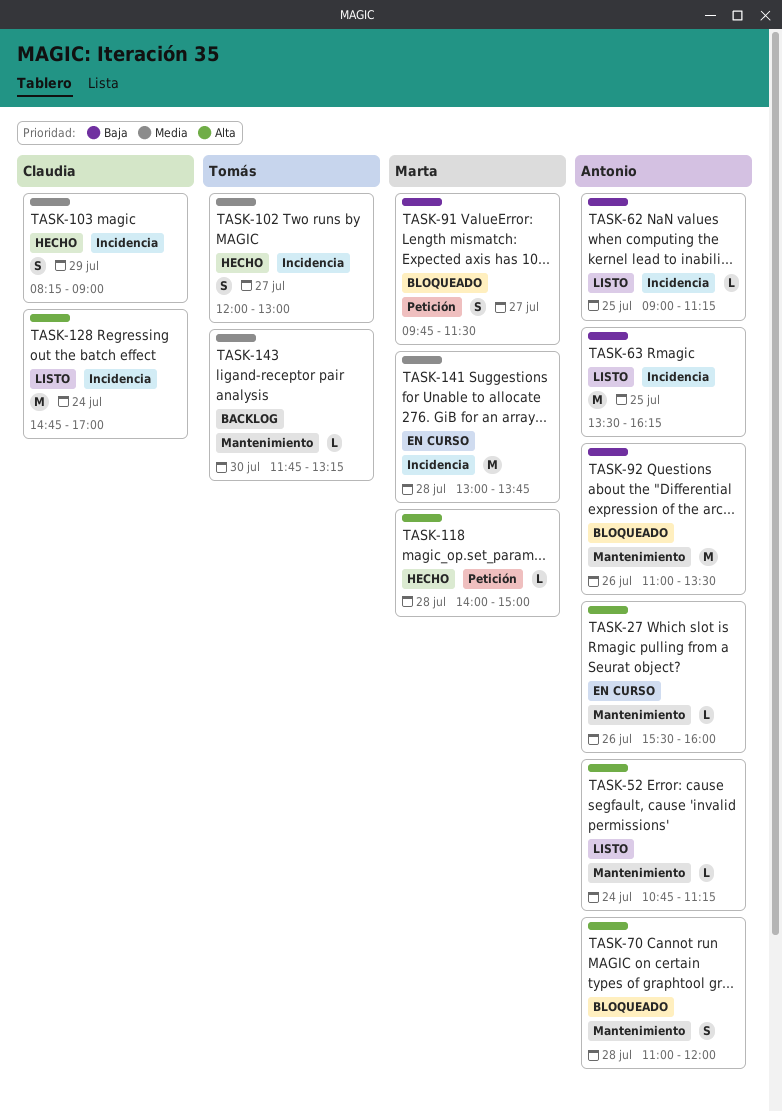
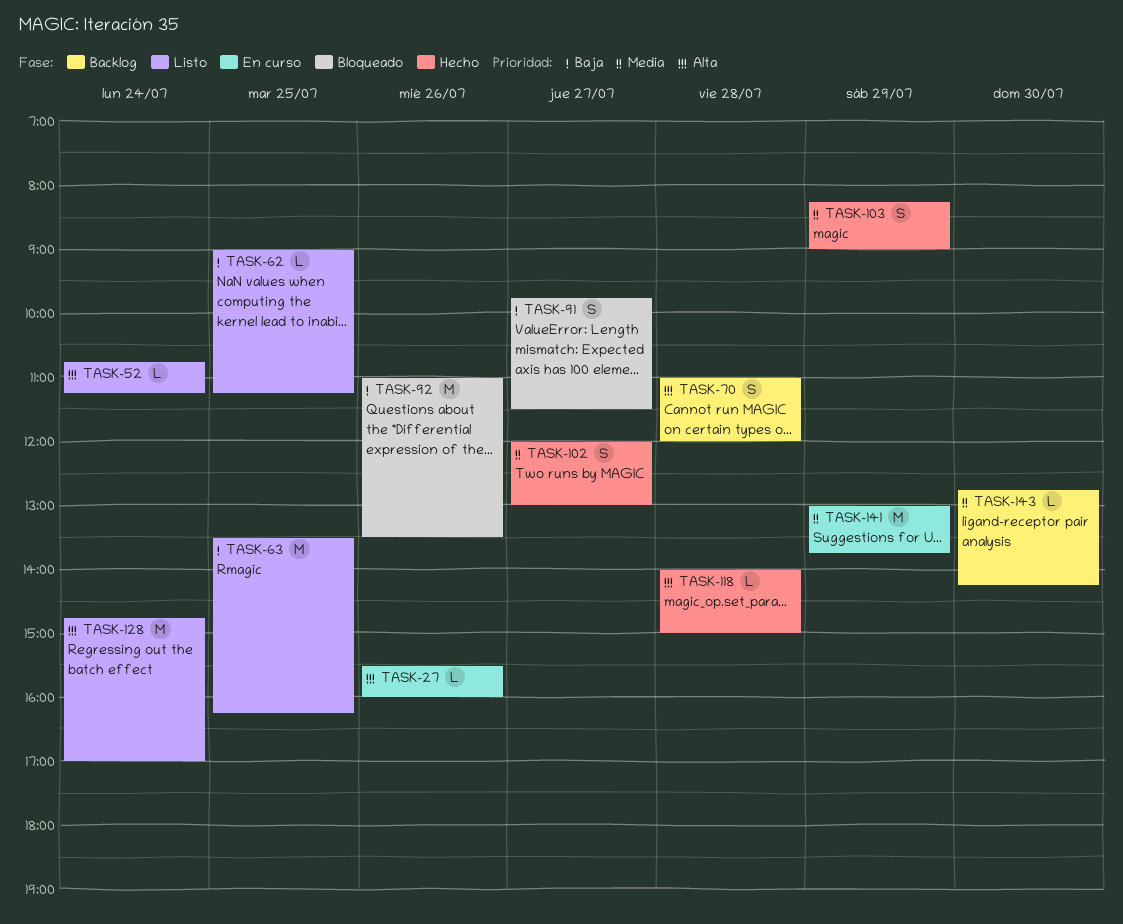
TASK-70, status: Bloqueado -> Backlog
TASK-141, day: Jul 28 -> Jul 29
TASK-143, begins: 11:45 -> 12:45
TASK-143, ends: 13:15 -> 14:15

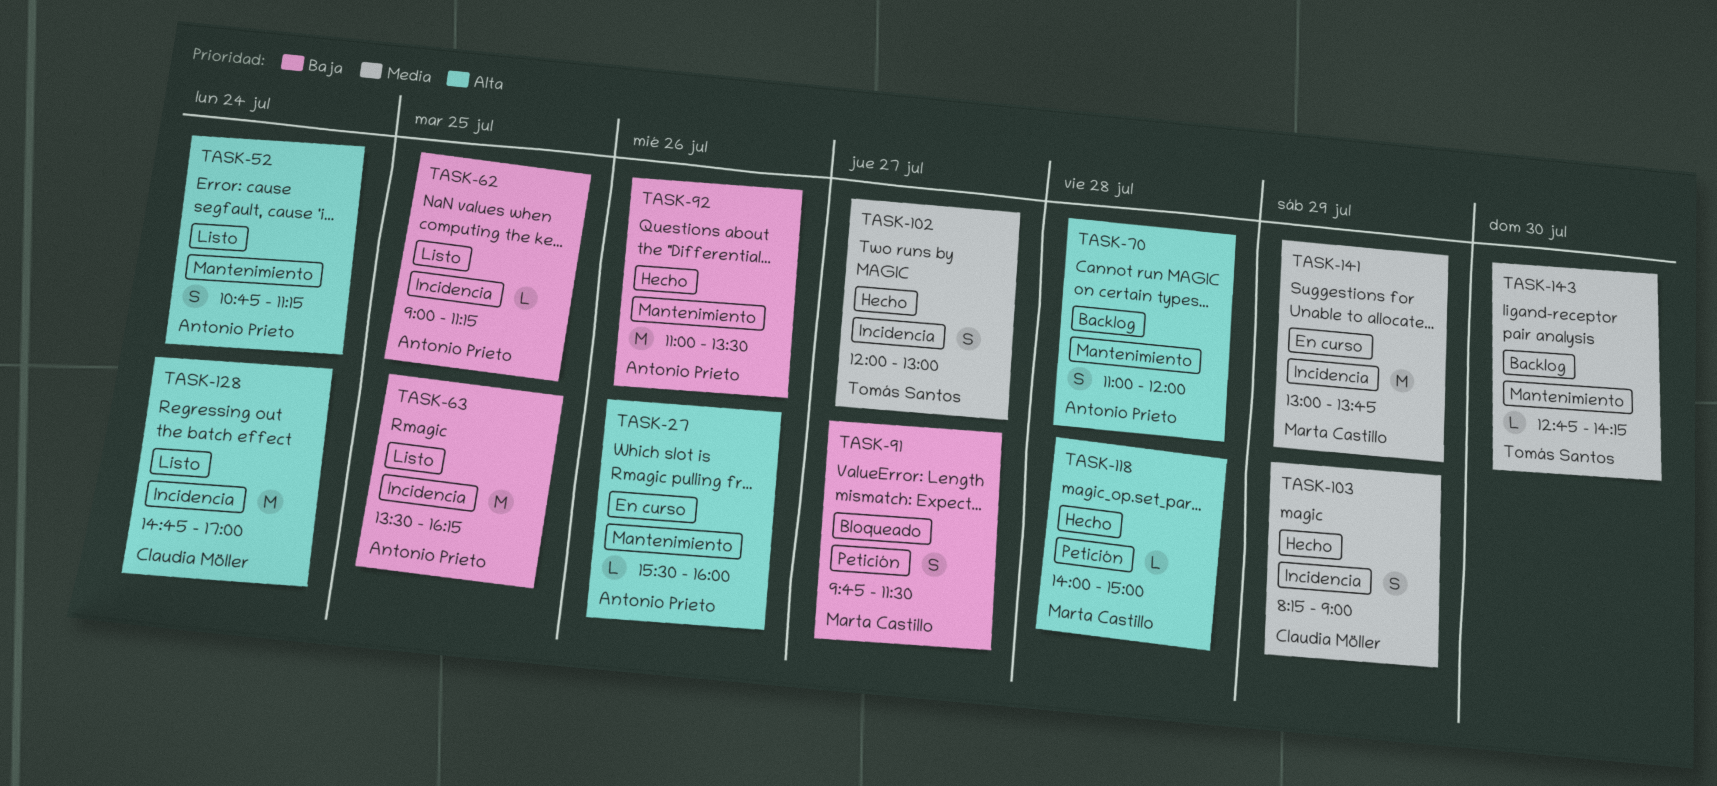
TASK-52, estimate: L -> S
TASK-92, status: Bloqueado -> Hecho

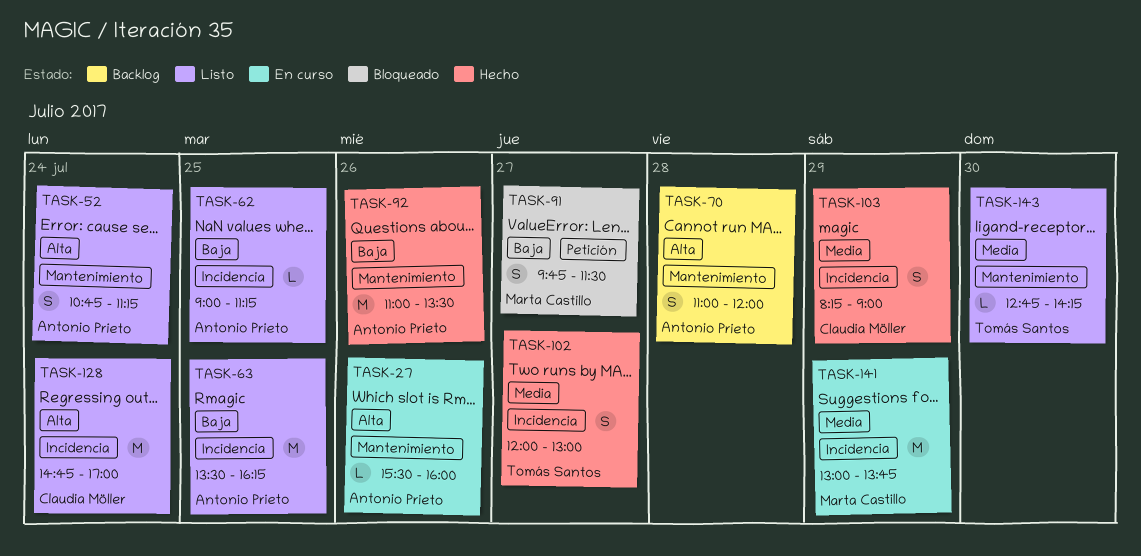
TASK-118: present -> none
TASK-143, status: Backlog -> Listo

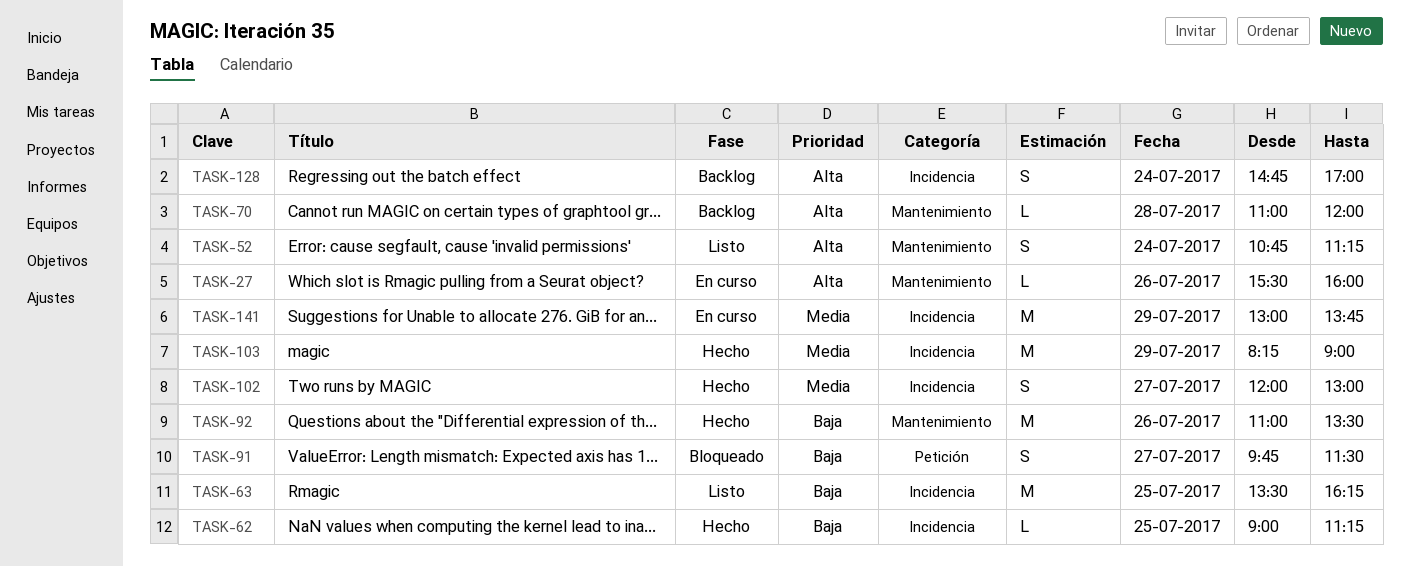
TASK-62, status: Listo -> Hecho
TASK-70, estimate: S -> L
TASK-103, estimate: S -> M
TASK-128, status: Listo -> Backlog
TASK-128, estimate: M -> S
TASK-143: present -> none

